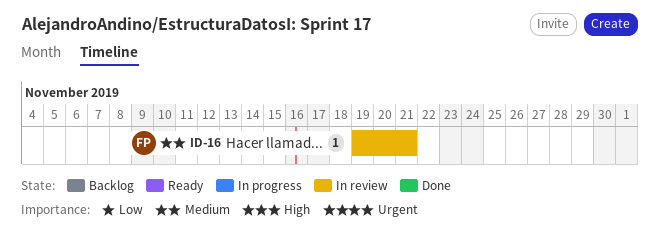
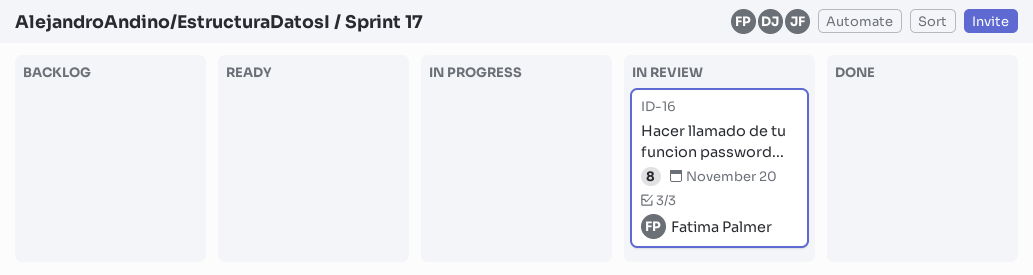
ID-16, estimate: 1 -> 8
ID-16, due: Nov 21 -> Nov 20

